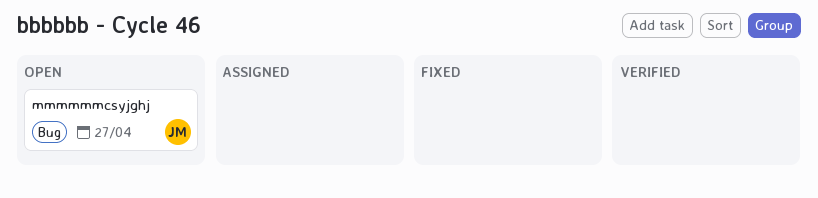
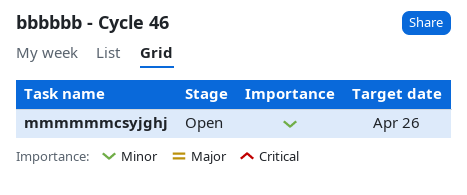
mmmmmmcsyjghj, due: Apr 27 -> Apr 26

